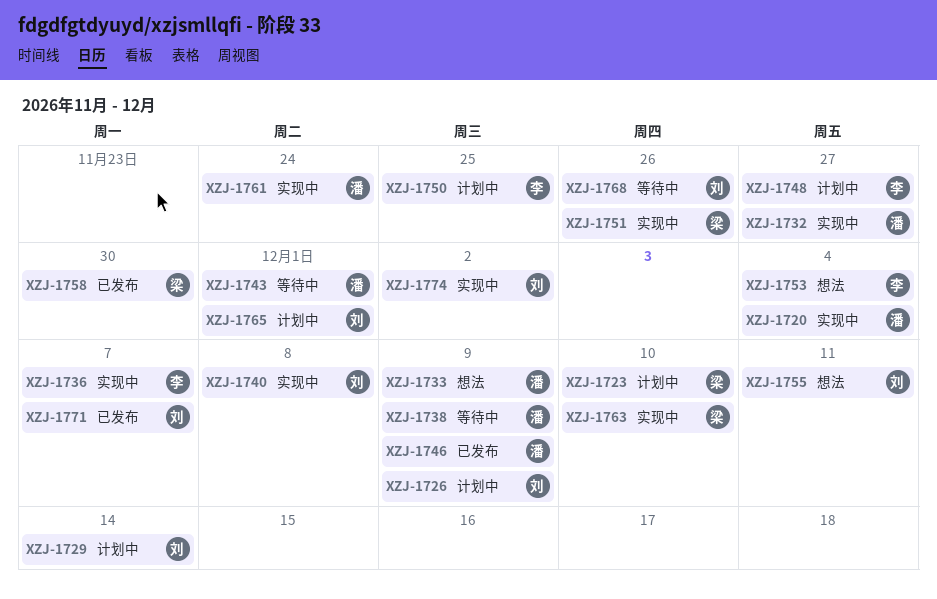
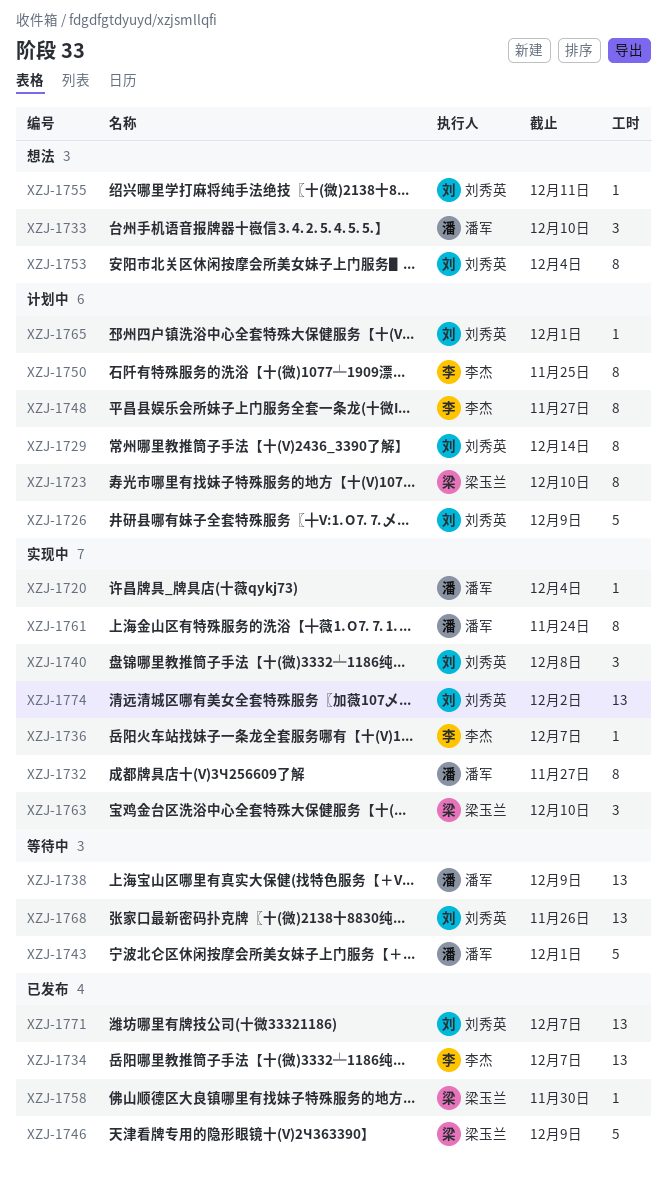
XZJ-1733, due: Dec 9 -> Dec 10
XZJ-1734: none -> present
XZJ-1746, owner: 潘军 -> 梁玉兰
XZJ-1751: present -> none
XZJ-1753, owner: 李杰 -> 刘秀英

